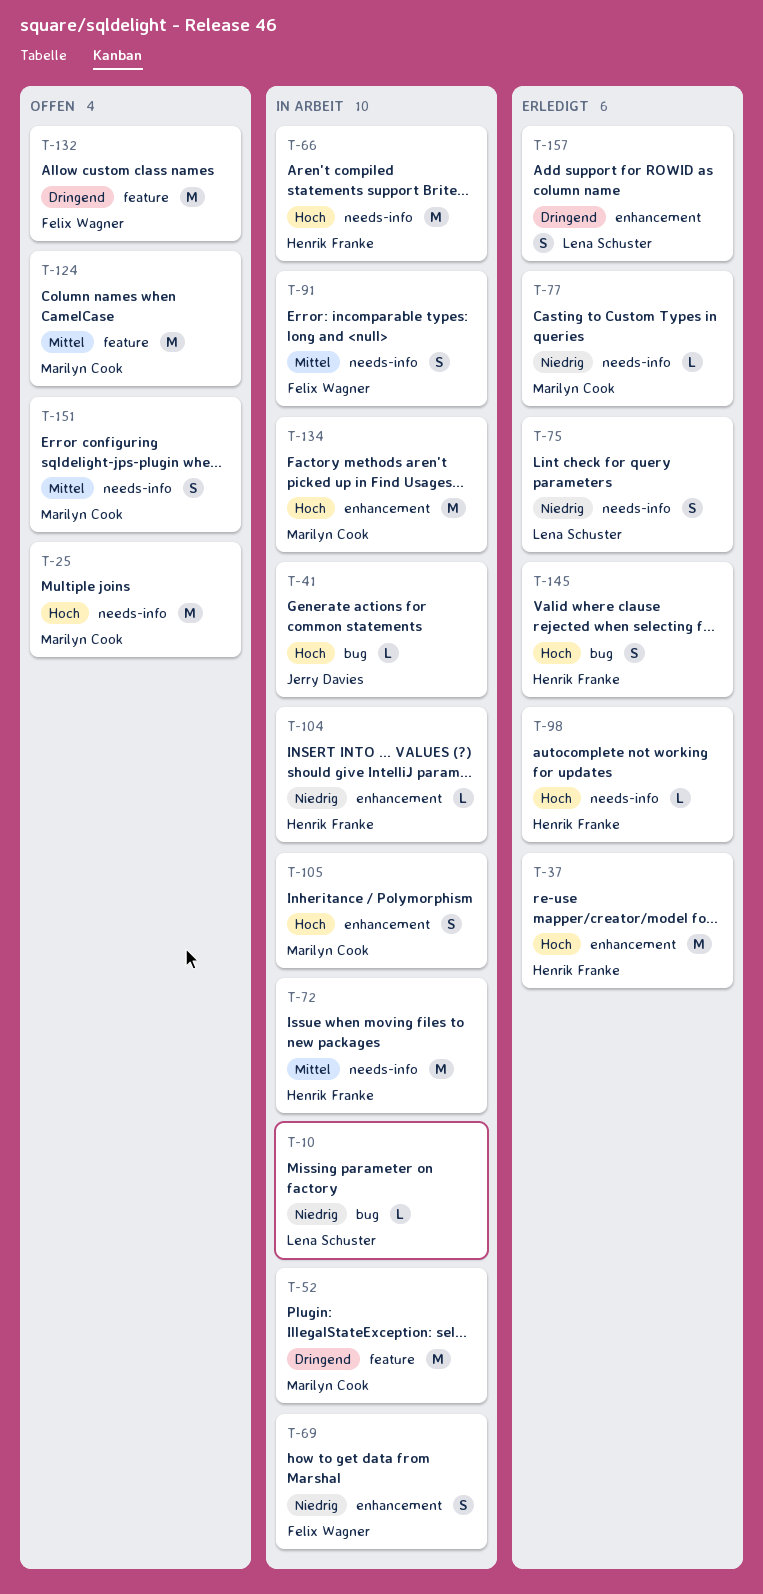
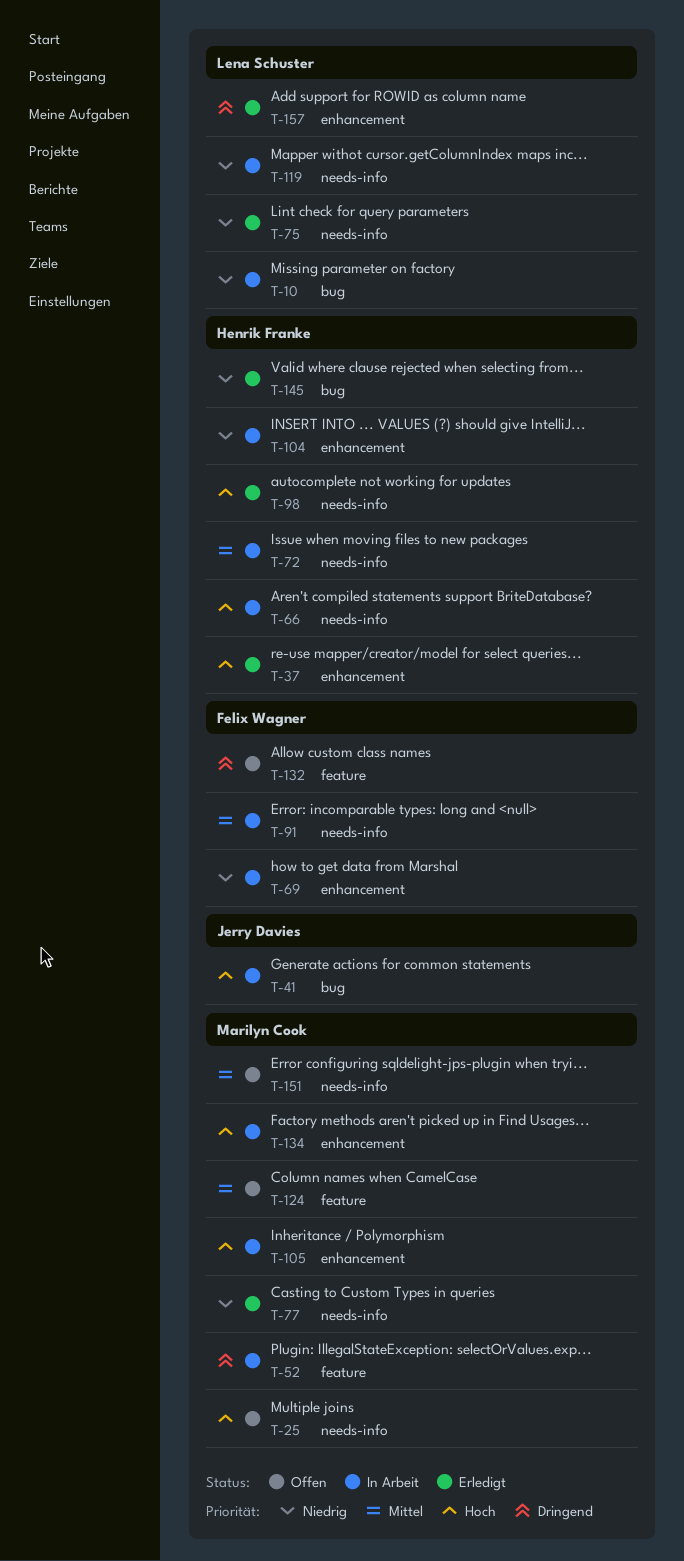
T-119: none -> present
T-145, priority: Hoch -> Niedrig

